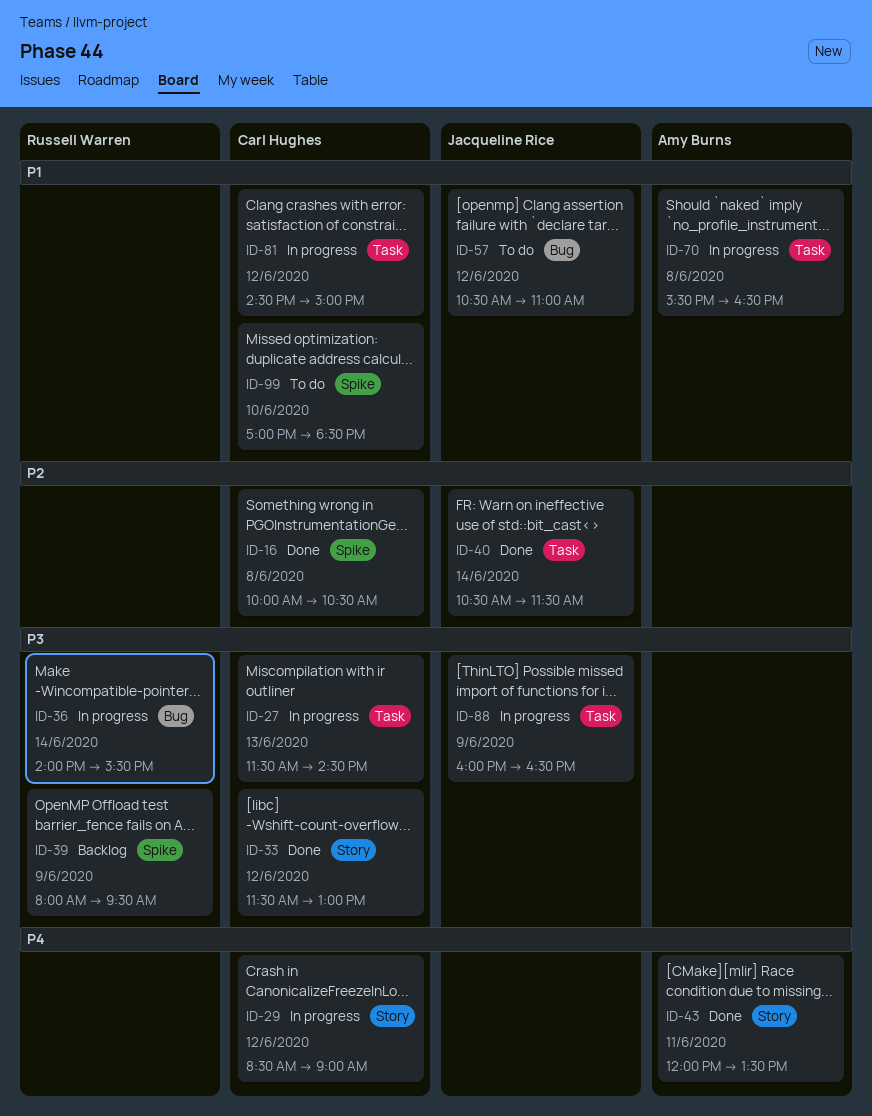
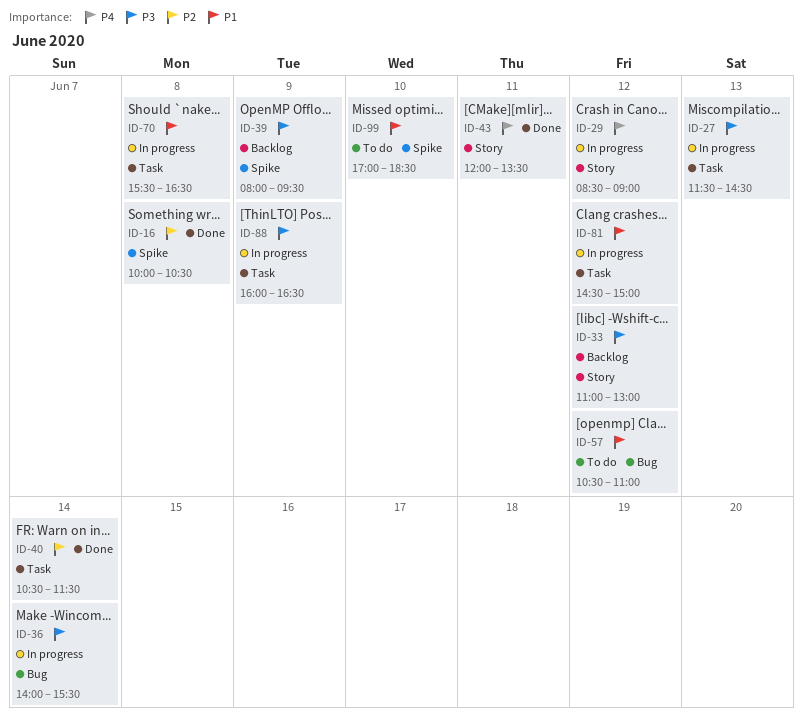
ID-33, status: Done -> Backlog
ID-33, begins: 11:30 -> 11:00

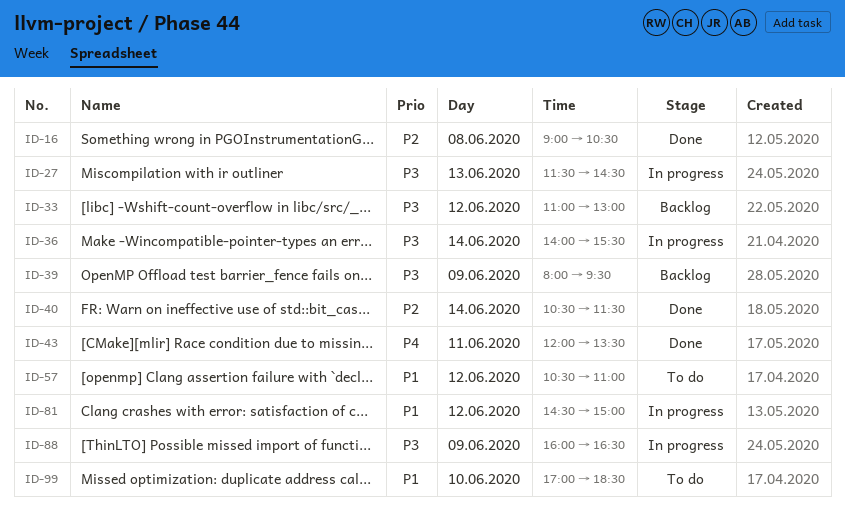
ID-16, begins: 10:00 -> 09:00
ID-29: present -> none
ID-70: present -> none

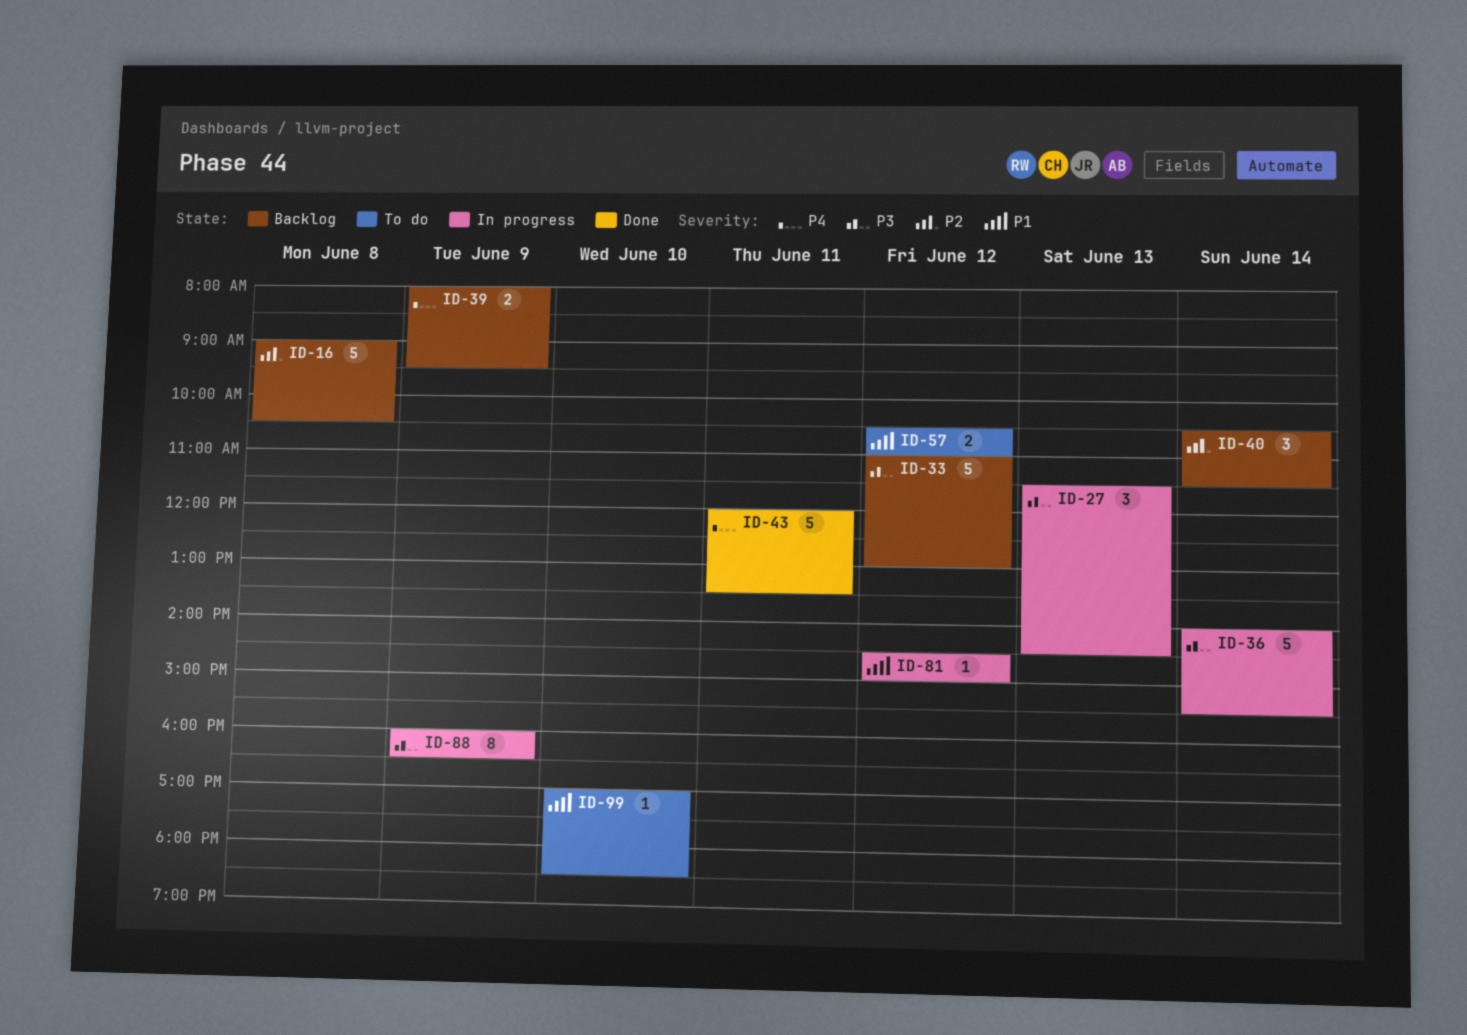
ID-16, status: Done -> Backlog
ID-39, priority: P3 -> P4
ID-40, status: Done -> Backlog

